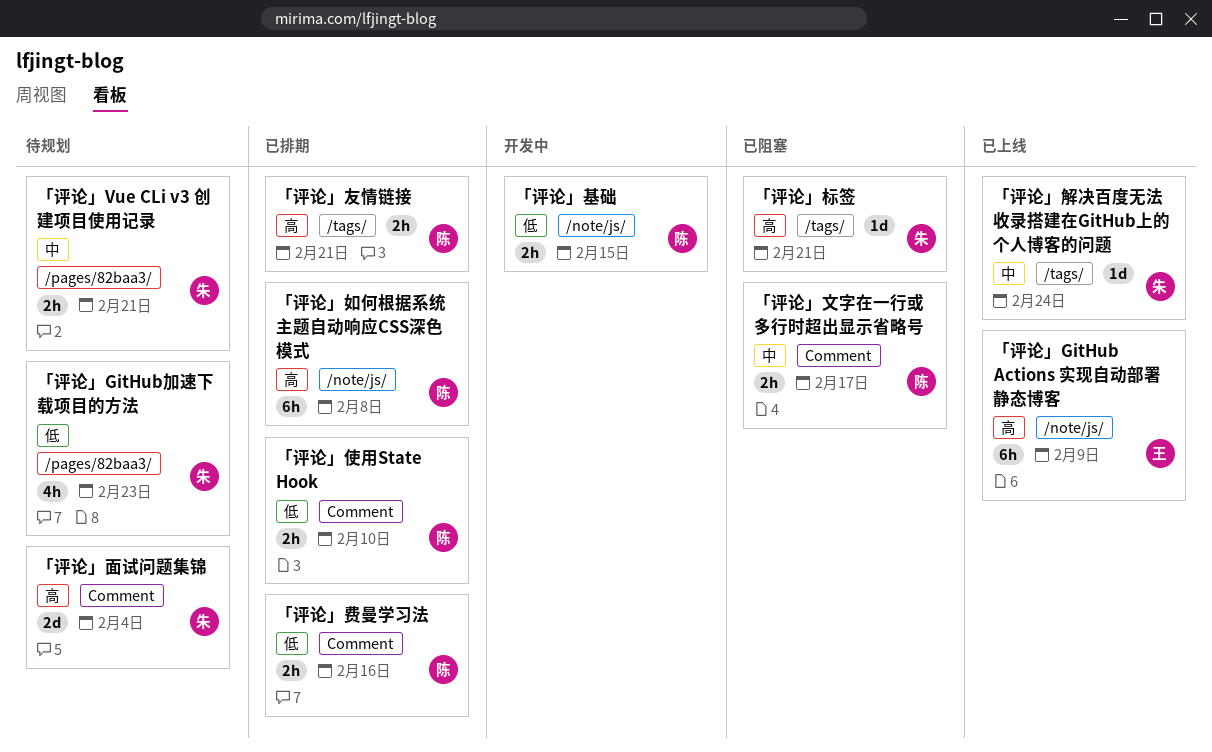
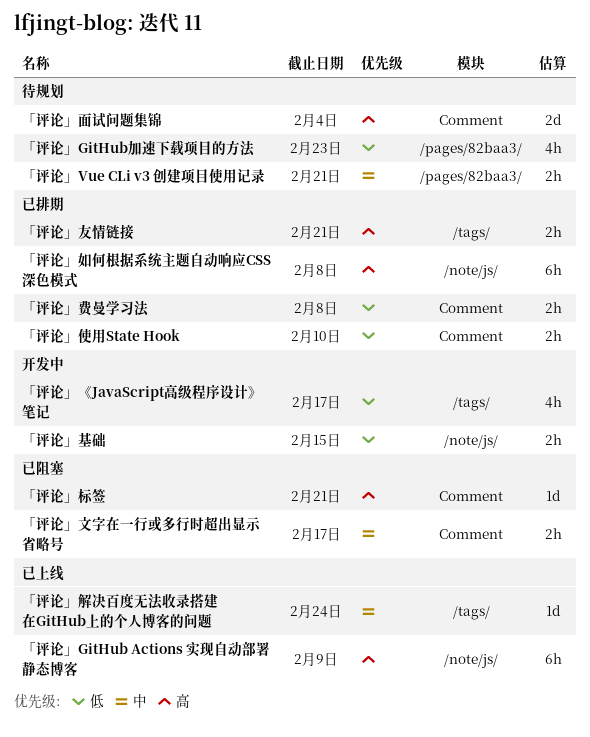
「评论」《JavaScript高级程序设计》笔记: none -> present
「评论」标签, label: /tags/ -> Comment
「评论」费曼学习法, due: Feb 16 -> Feb 8

